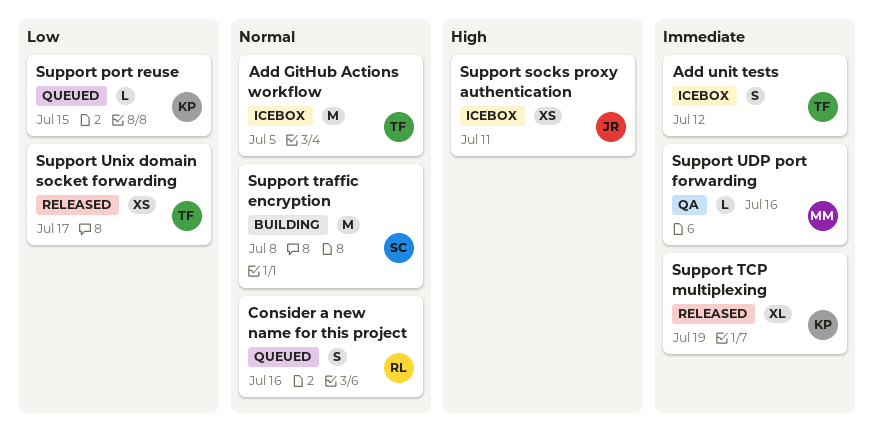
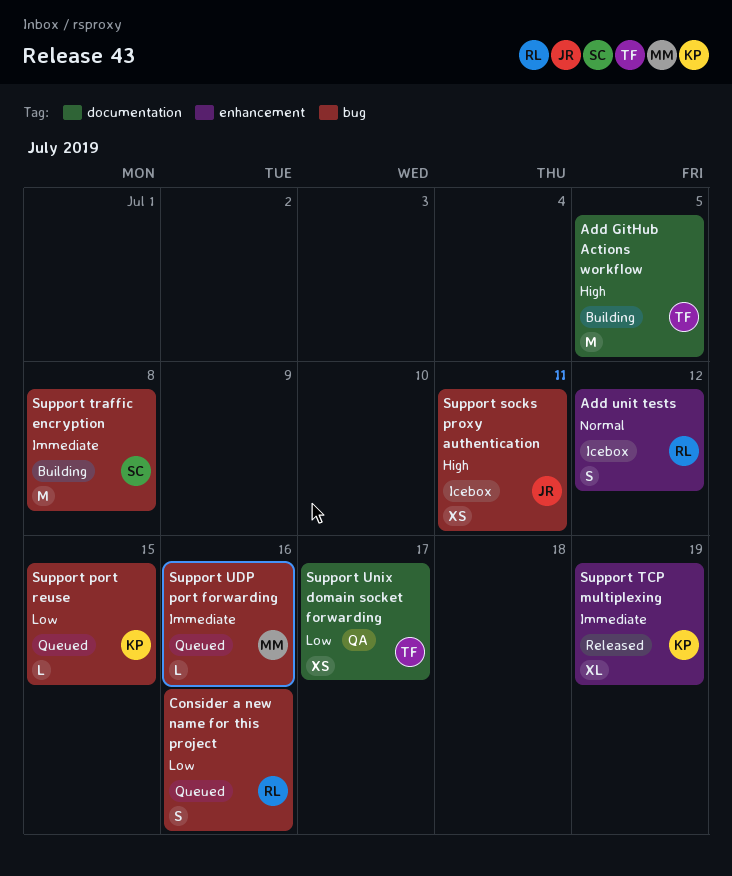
Add GitHub Actions workflow, status: Icebox -> Building
Add GitHub Actions workflow, priority: Normal -> High
Add unit tests, owner: TF -> RL
Add unit tests, priority: Immediate -> Normal
Consider a new name for this project, priority: Normal -> Low
Support traffic encryption, priority: Normal -> Immediate
Support UDP port forwarding, status: QA -> Queued
Support Unix domain socket forwarding, status: Released -> QA

